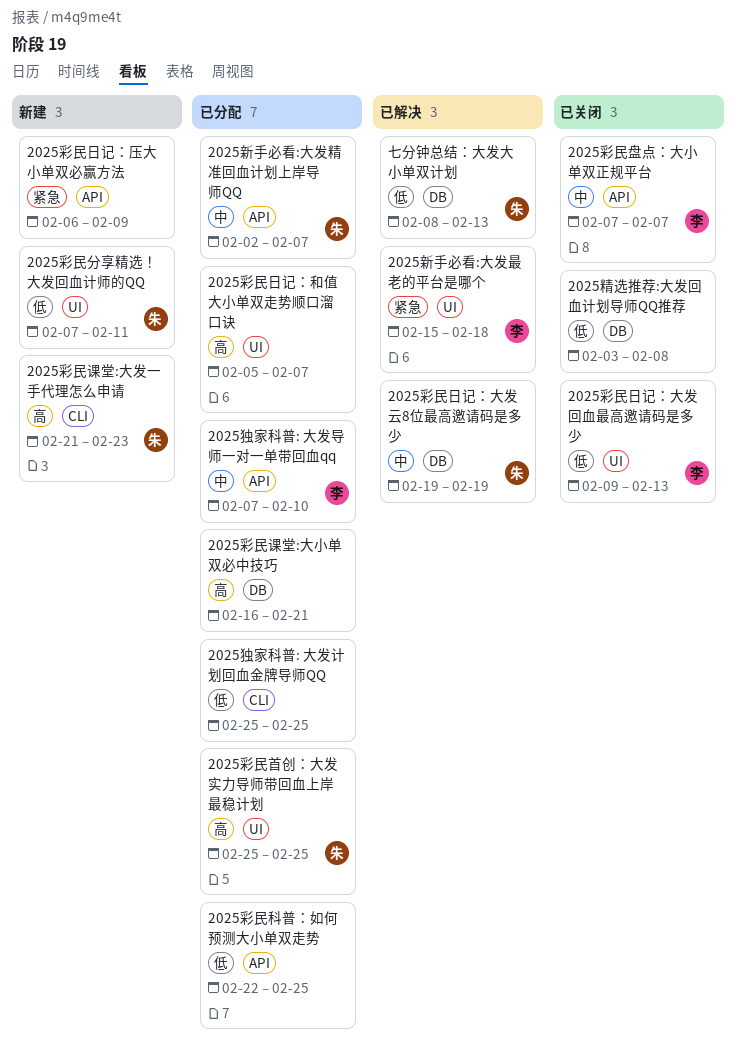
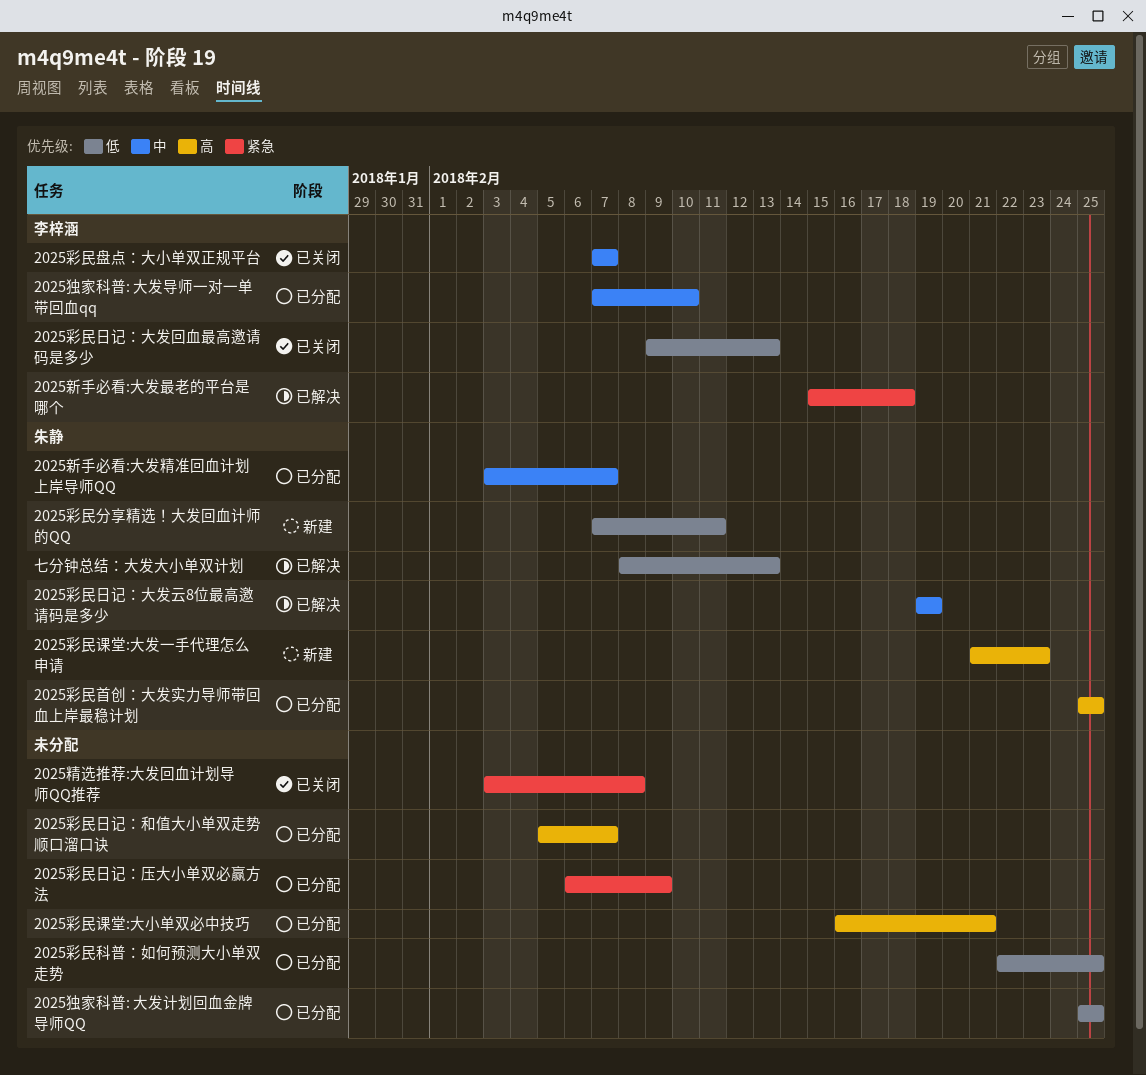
2025彩民日记：压大小单双必赢方法, status: 新建 -> 已分配
2025新手必看:大发精准回血计划上岸导师QQ, start: Feb 2 -> Feb 3
2025精选推荐:大发回血计划导师QQ推荐, priority: 低 -> 紧急

